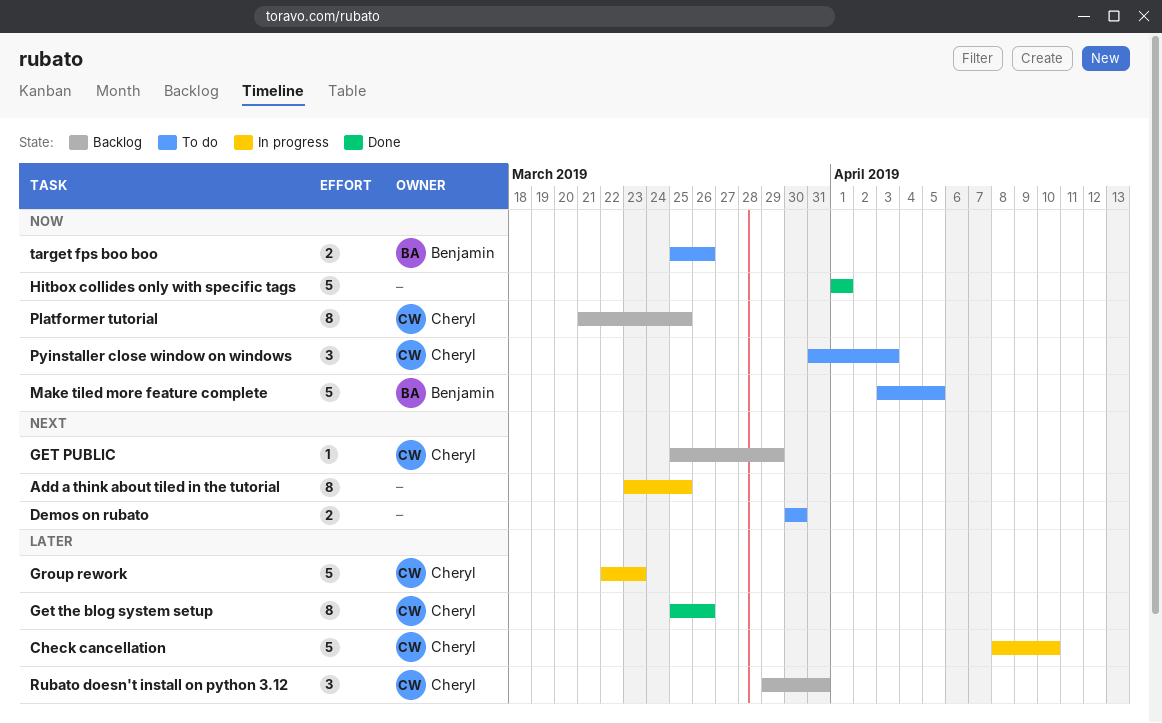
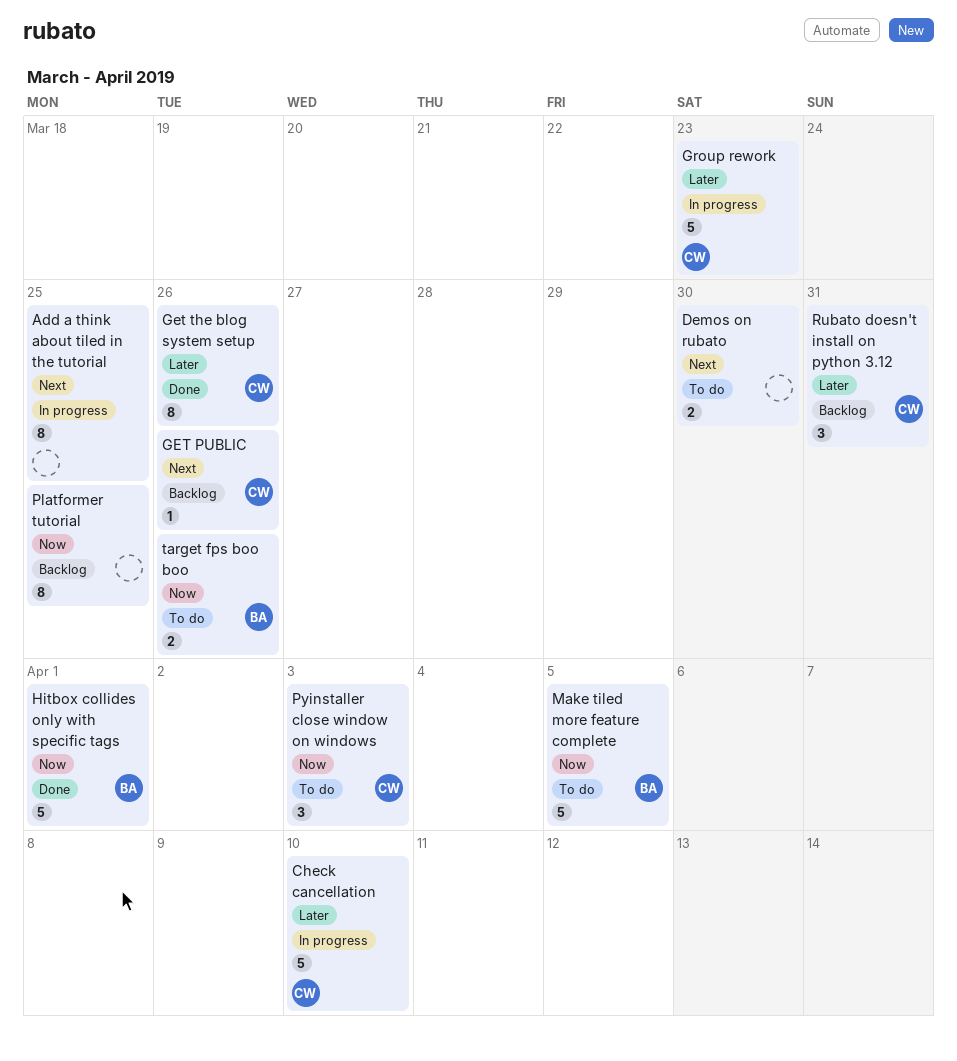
GET PUBLIC, due: Mar 29 -> Mar 26
Hitbox collides only with specific tags, owner: none -> Benjamin
Platformer tutorial, owner: Cheryl -> none

